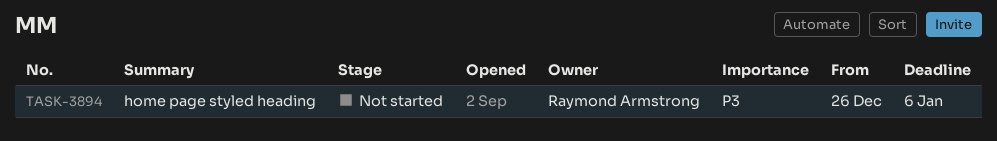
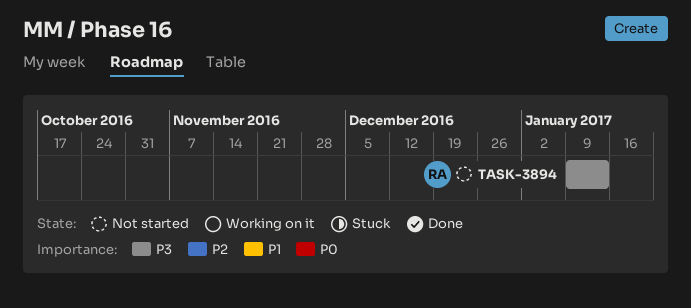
TASK-3894, start: Dec 26 -> Jan 9
TASK-3894, due: Jan 6 -> Jan 13

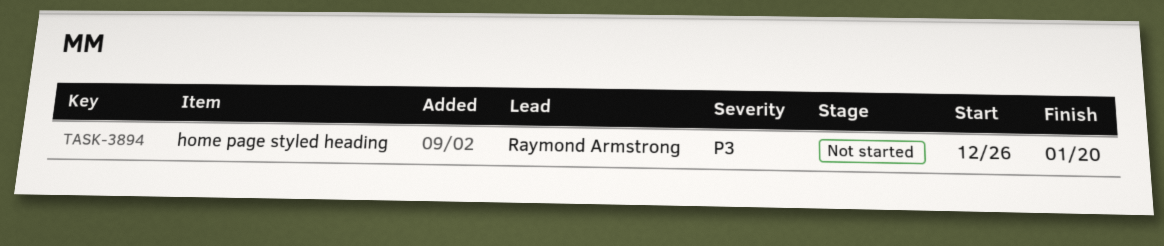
TASK-3894, start: Jan 9 -> Dec 26
TASK-3894, due: Jan 13 -> Jan 20

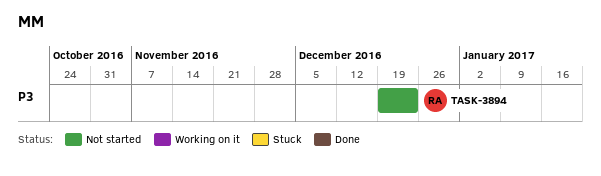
TASK-3894, start: Dec 26 -> Dec 19
TASK-3894, due: Jan 20 -> Dec 23

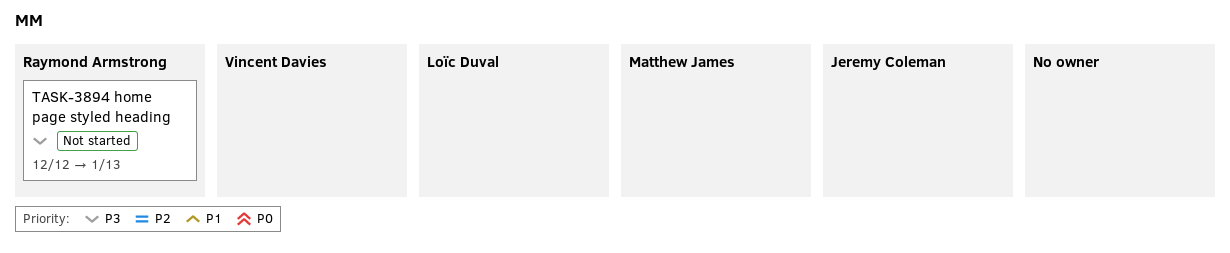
TASK-3894, start: Dec 19 -> Dec 12
TASK-3894, due: Dec 23 -> Jan 13

